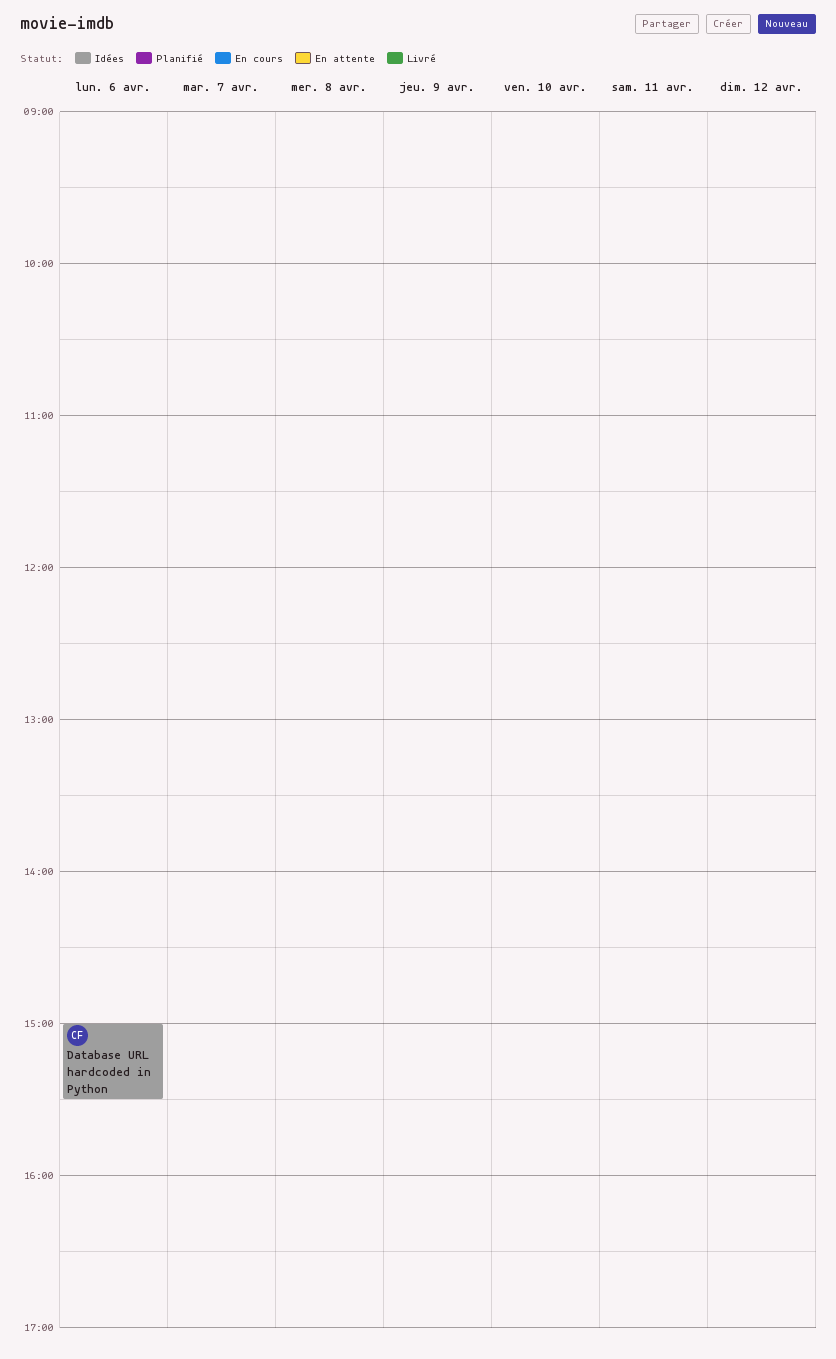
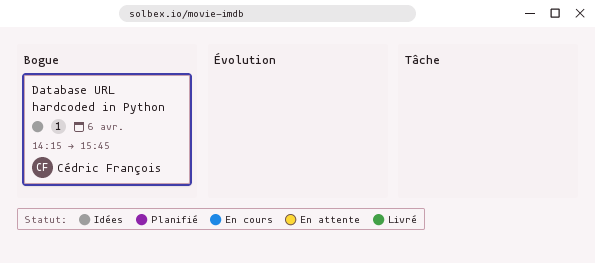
Database URL hardcoded in Python, begins: 15:00 -> 14:15
Database URL hardcoded in Python, ends: 15:30 -> 15:45

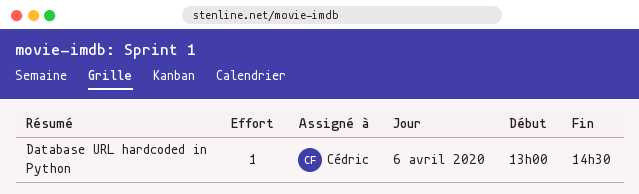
Database URL hardcoded in Python, begins: 14:15 -> 13:00
Database URL hardcoded in Python, ends: 15:45 -> 14:30

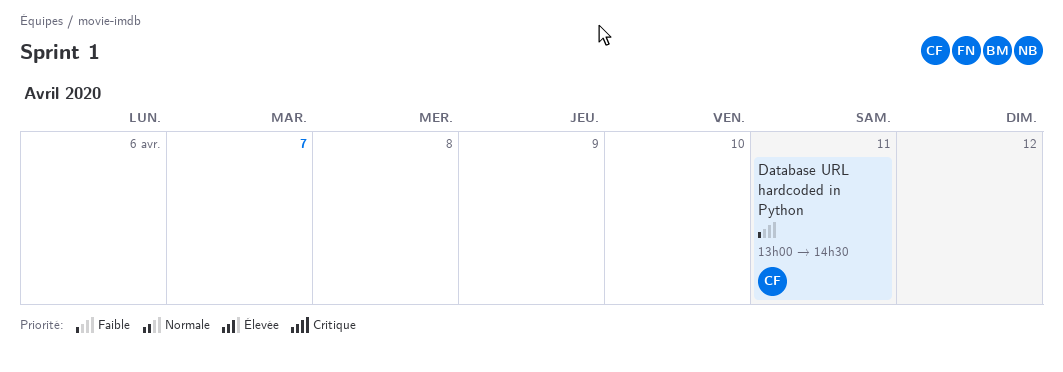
Database URL hardcoded in Python, day: Apr 6 -> Apr 11

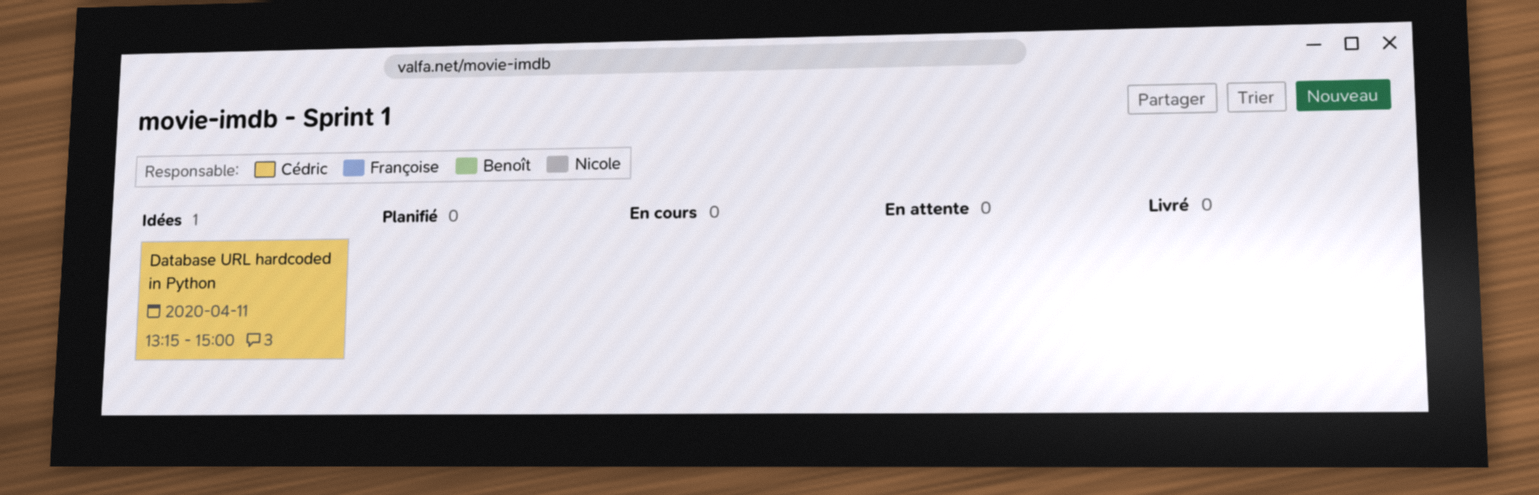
Database URL hardcoded in Python, begins: 13:00 -> 13:15
Database URL hardcoded in Python, ends: 14:30 -> 15:00

